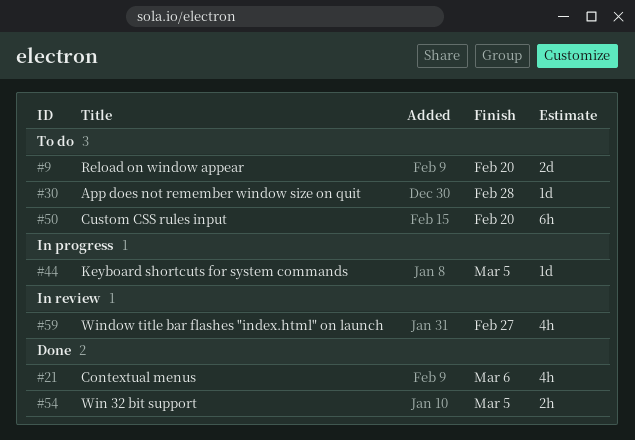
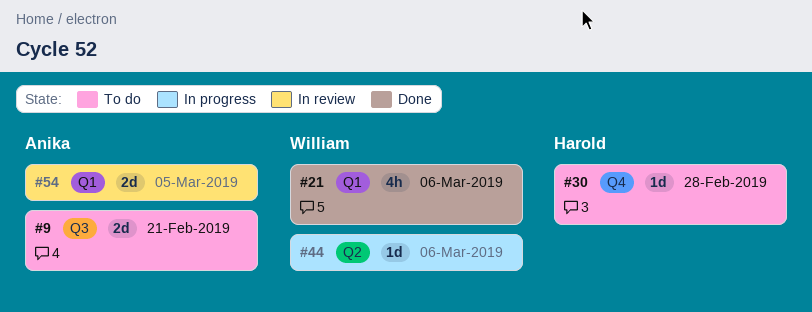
#9, due: Feb 20 -> Feb 21
#44, due: Mar 5 -> Mar 6
#50: present -> none
#54, status: Done -> In review
#54, estimate: 2h -> 2d
#59: present -> none

